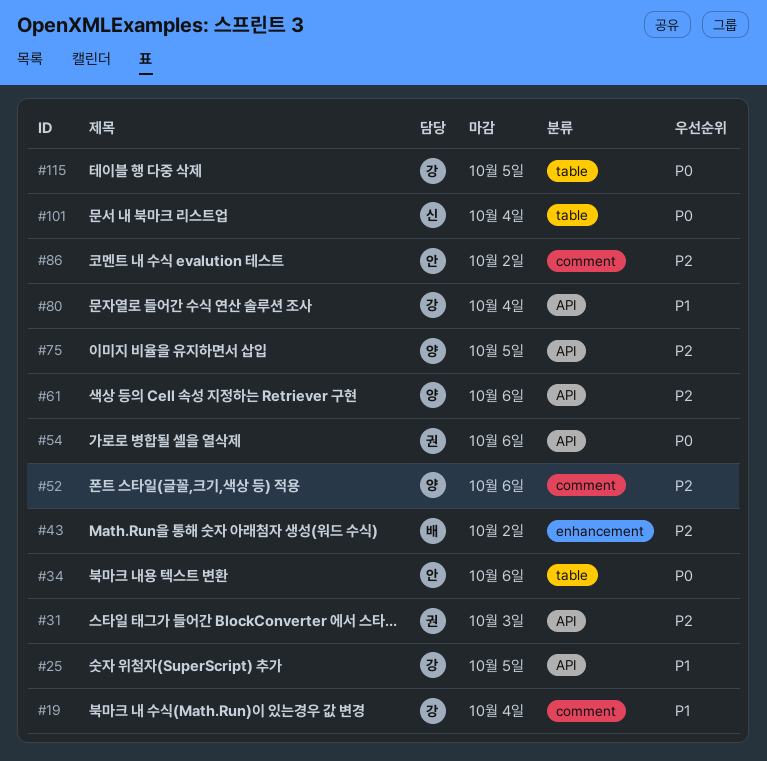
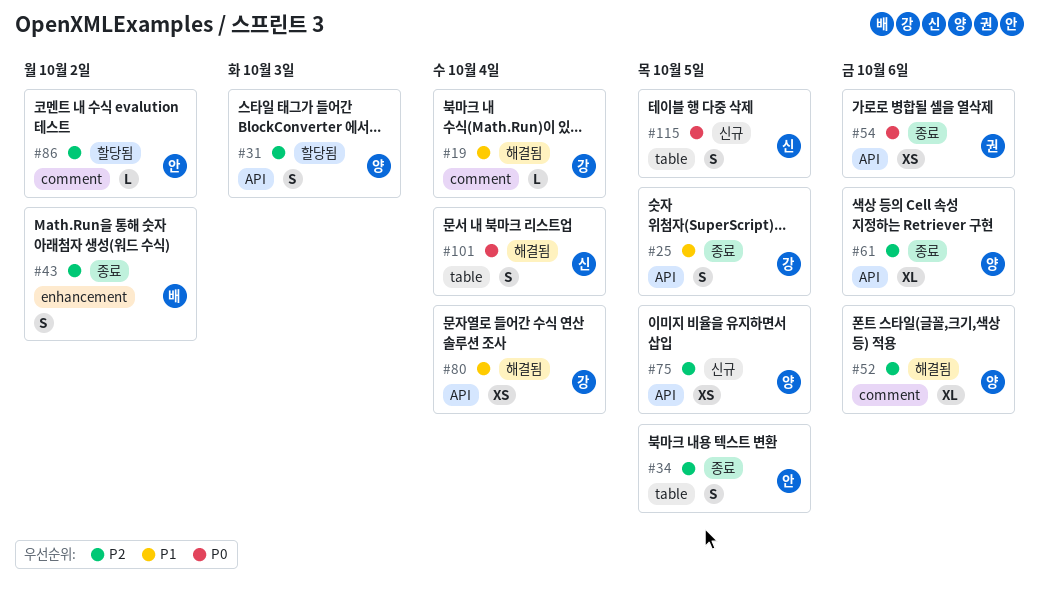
#31, owner: 권 -> 양
#34, priority: P0 -> P2
#34, due: Oct 6 -> Oct 5
#115, owner: 강 -> 신

